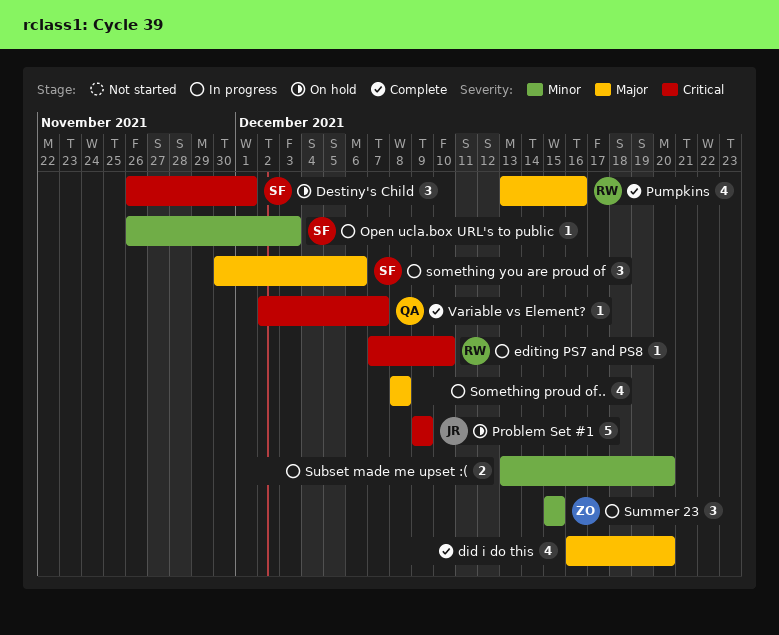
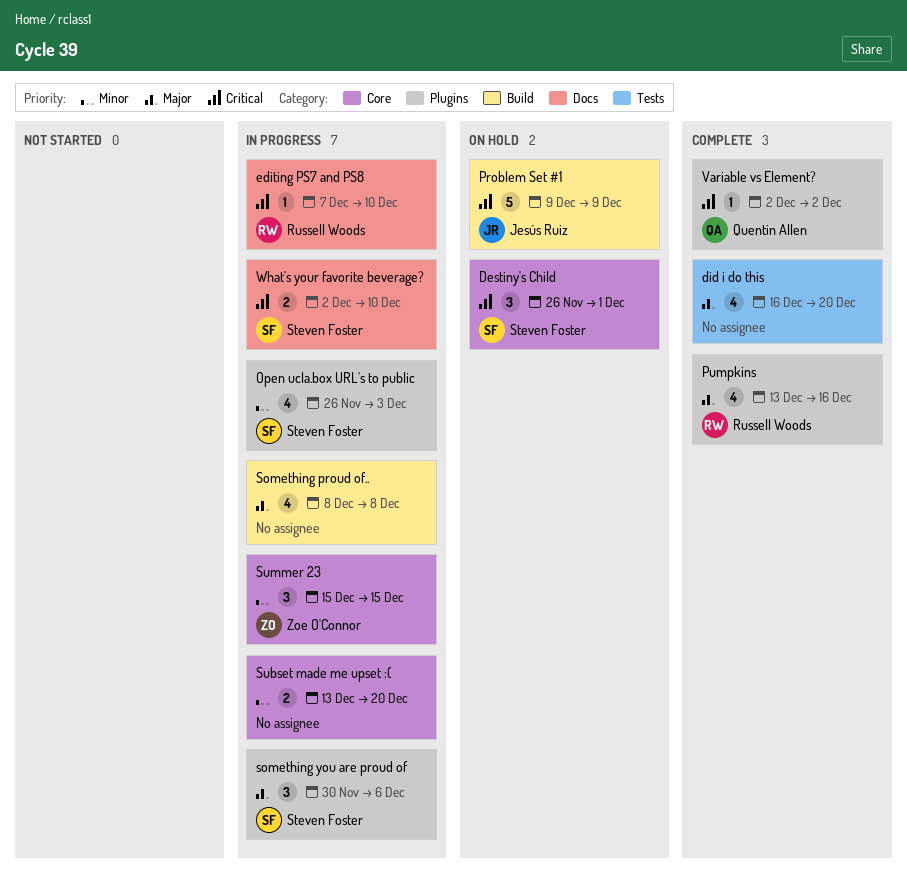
Open ucla.box URL's to public, estimate: 1 -> 4
Variable vs Element?, due: Dec 7 -> Dec 2
What's your favorite beverage?: none -> present

